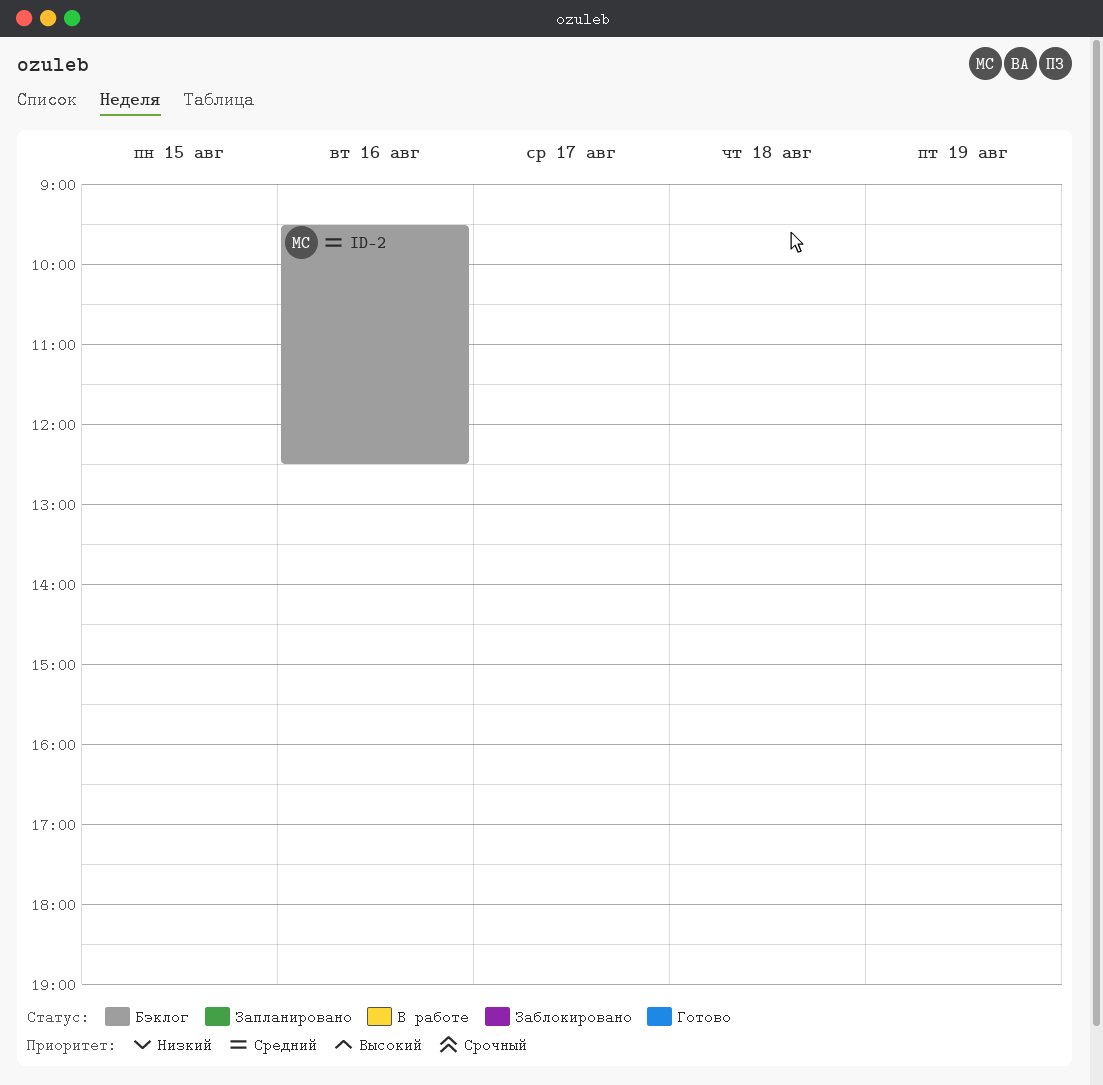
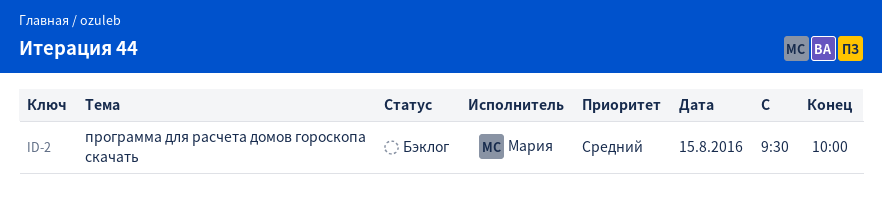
ID-2, day: Aug 16 -> Aug 15
ID-2, ends: 12:30 -> 10:00

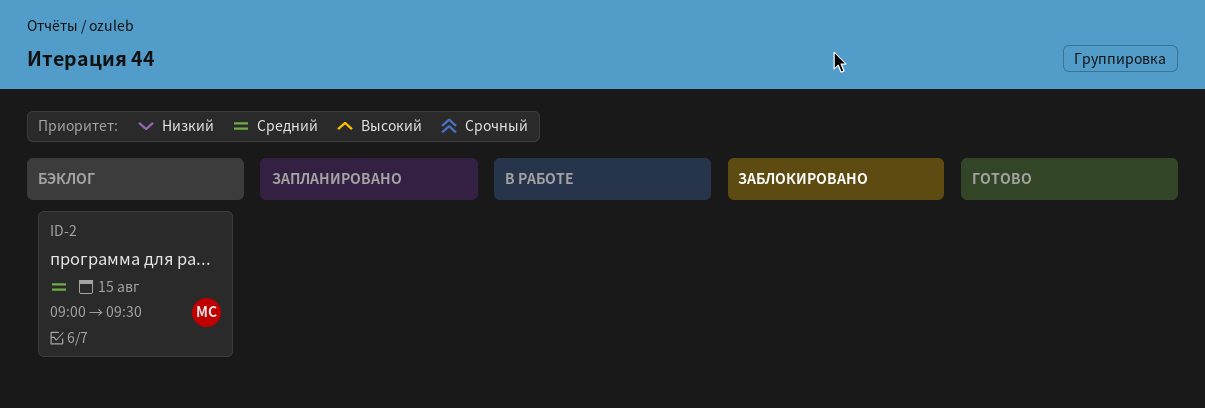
ID-2, begins: 09:30 -> 09:00
ID-2, ends: 10:00 -> 09:30

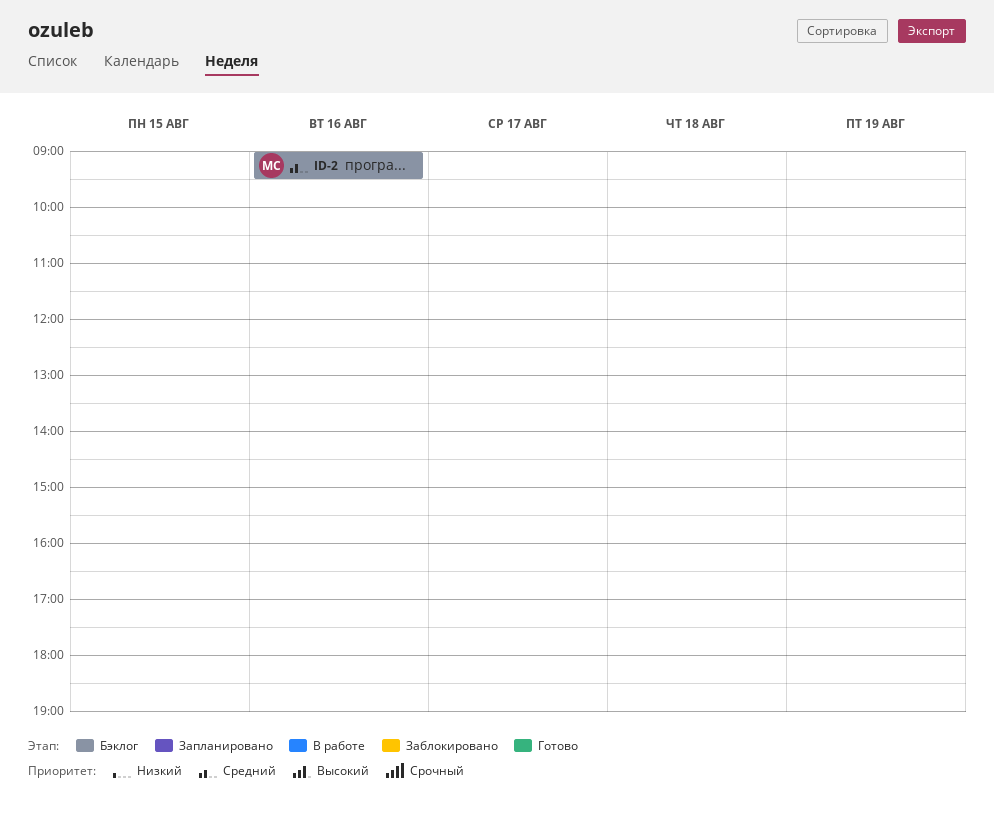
ID-2, day: Aug 15 -> Aug 16

